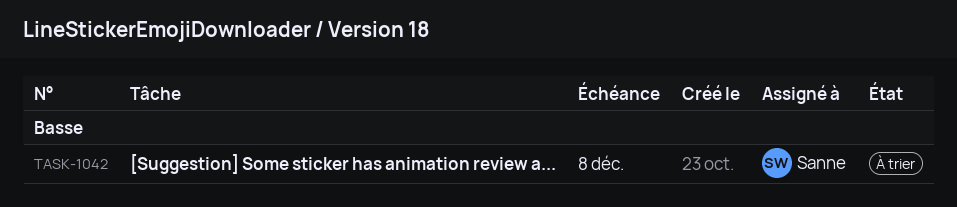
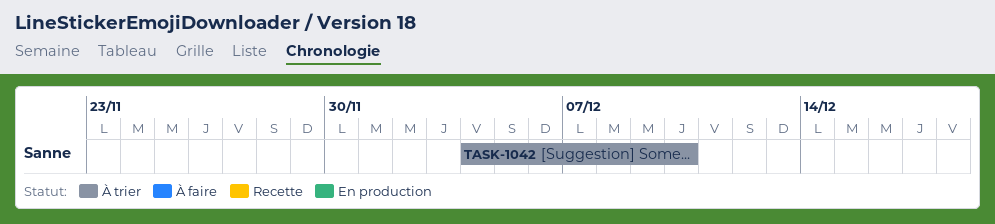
TASK-1042, due: Dec 8 -> Dec 10

